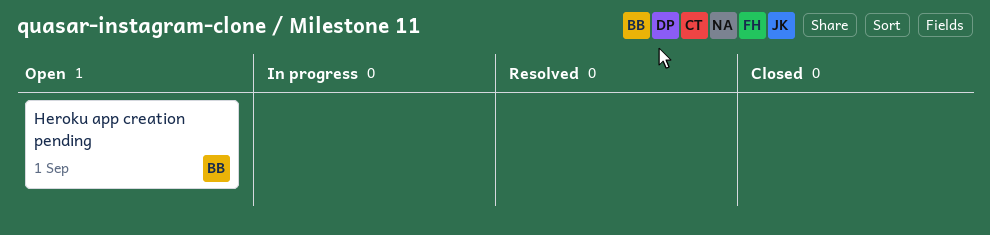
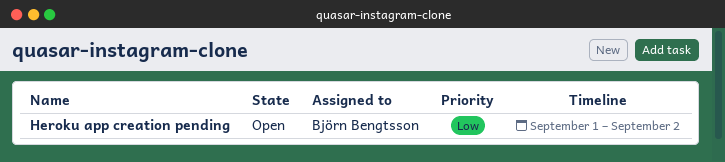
Heroku app creation pending, due: Sep 1 -> Sep 2

